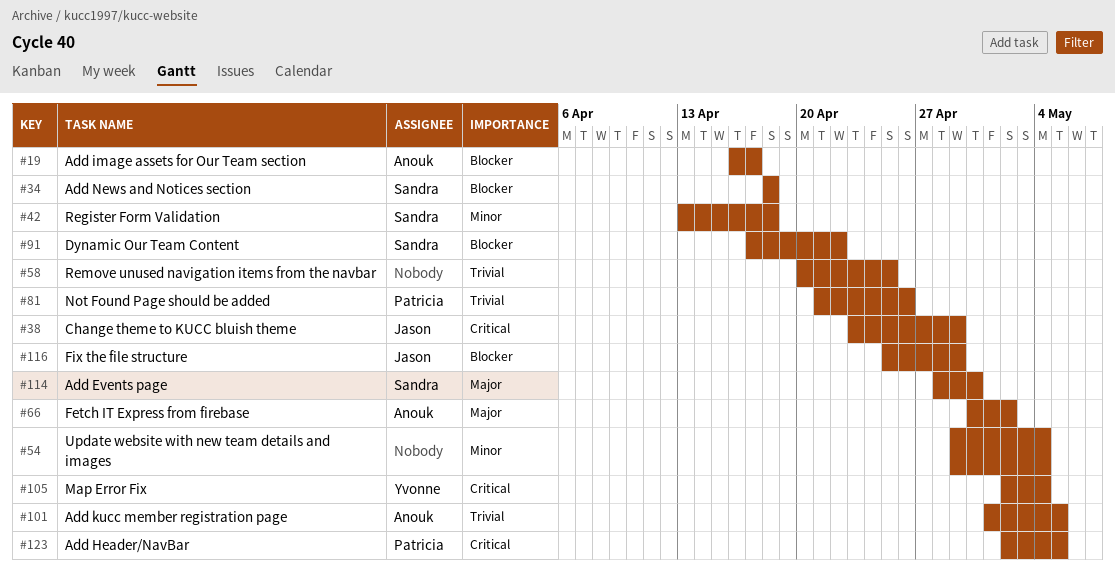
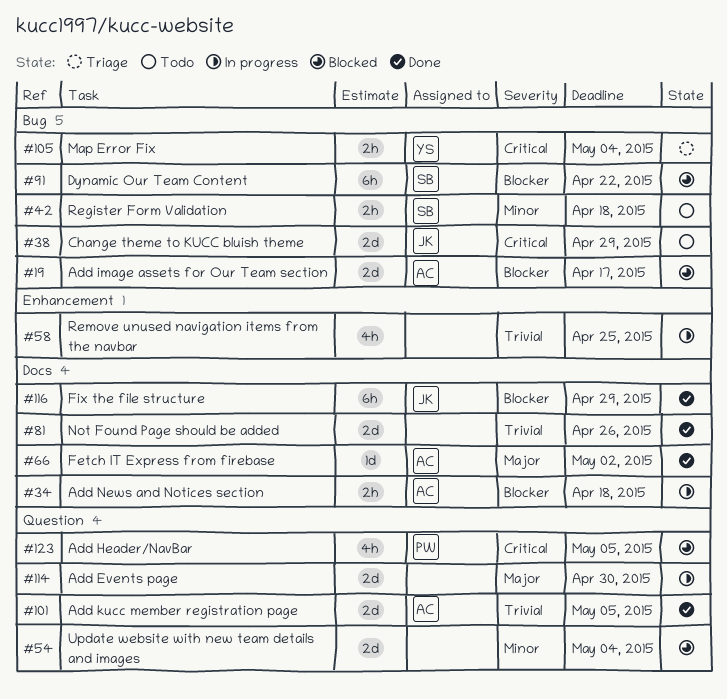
#34, owner: Sandra -> Anouk
#81, owner: Patricia -> none
#114, owner: Sandra -> none

